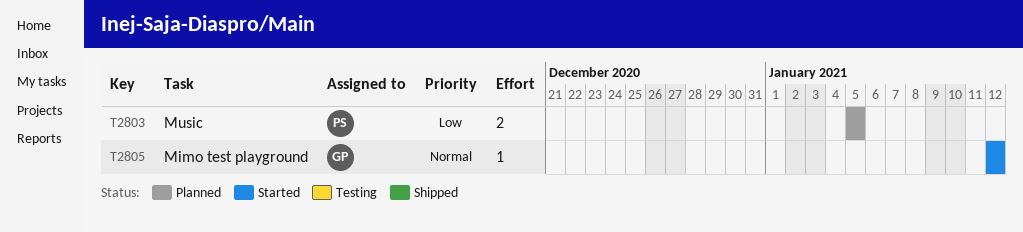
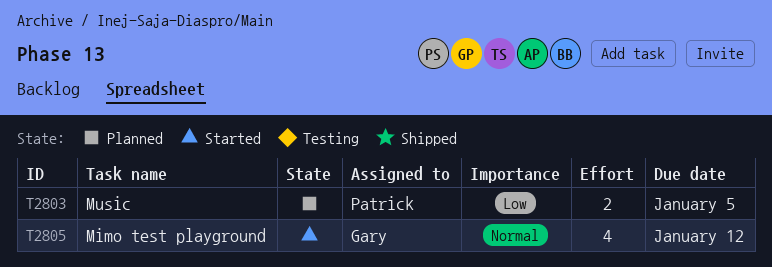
T2805, estimate: 1 -> 4

